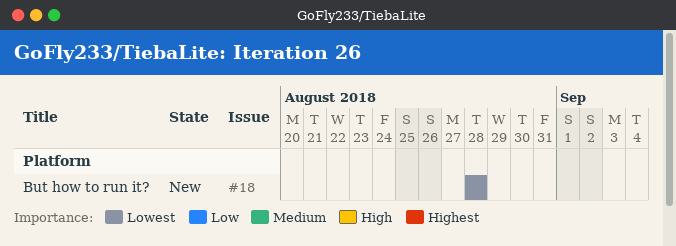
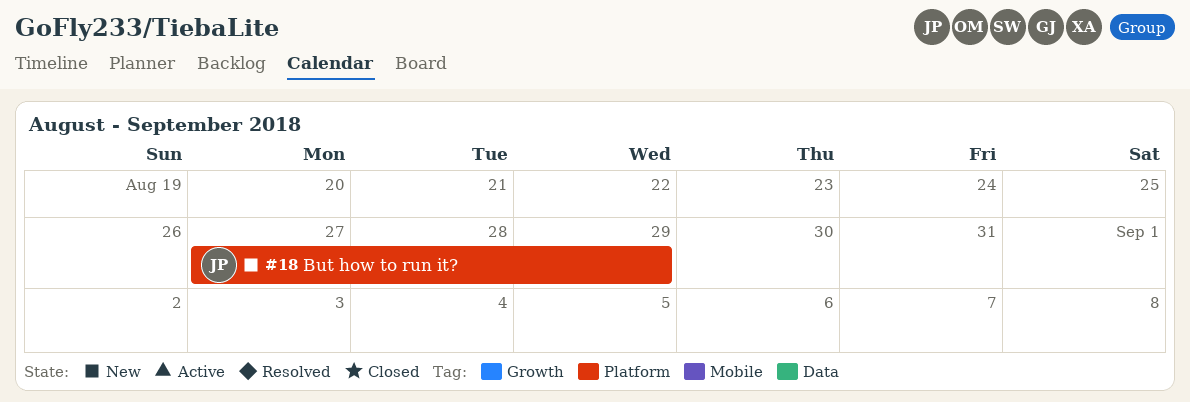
#18, start: Aug 28 -> Aug 27
#18, due: Aug 28 -> Aug 29

